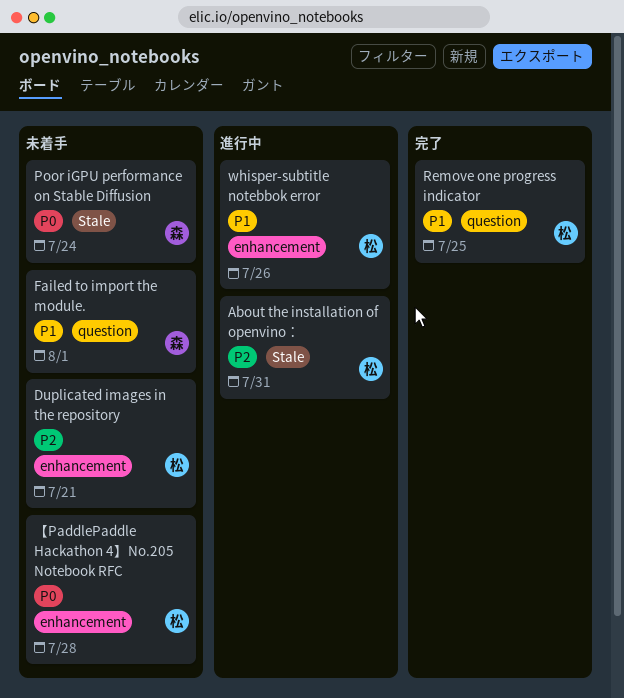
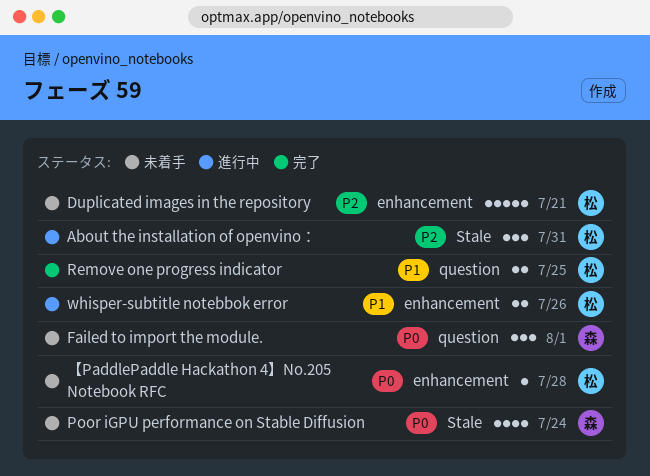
Failed to import the module., priority: P1 -> P0

